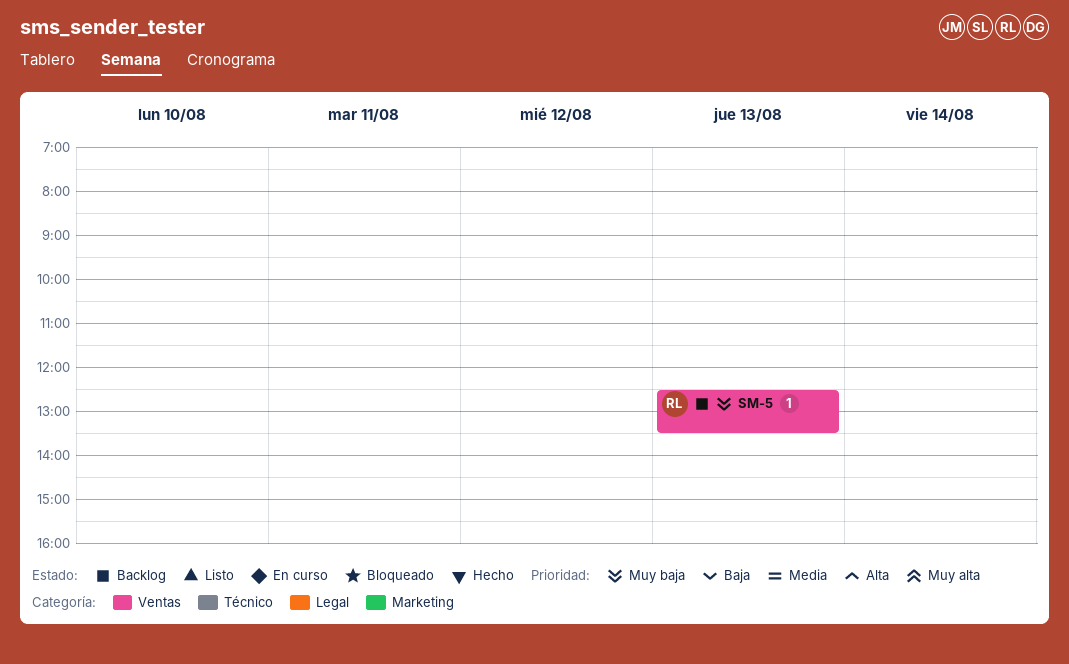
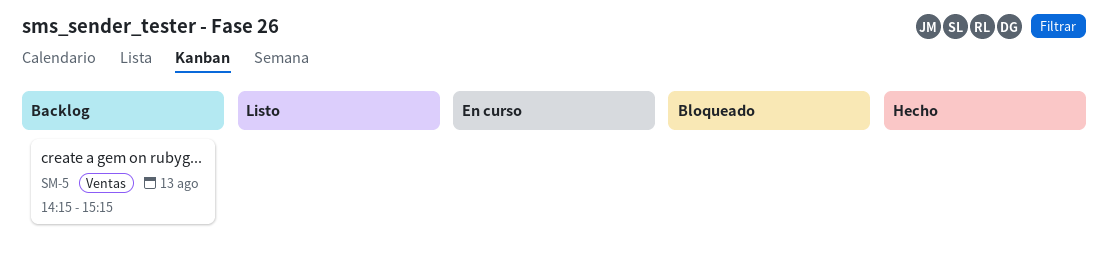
SM-5, begins: 12:30 -> 14:15
SM-5, ends: 13:30 -> 15:15

